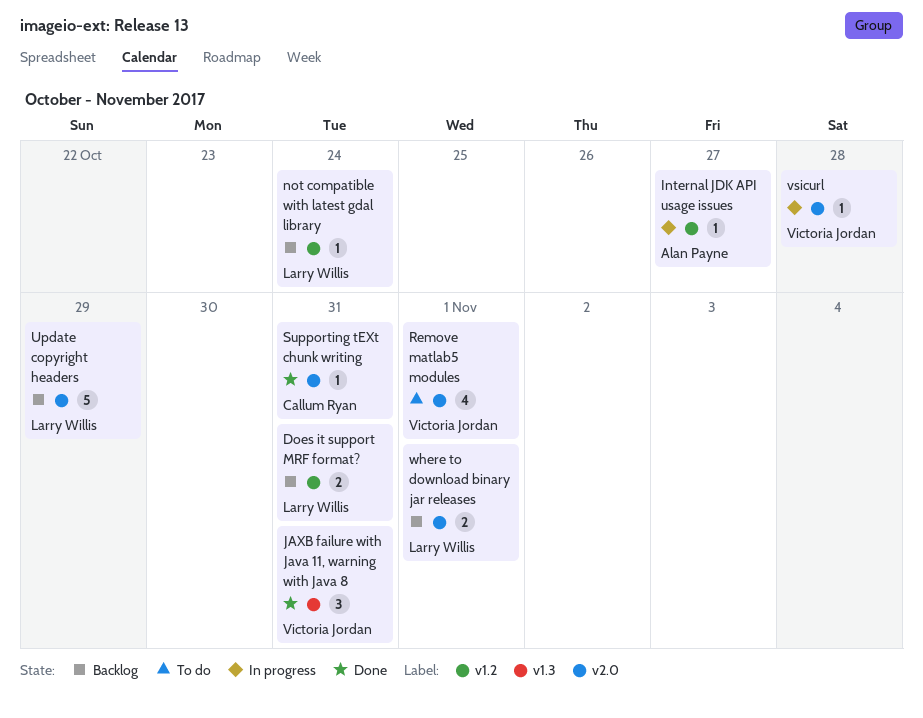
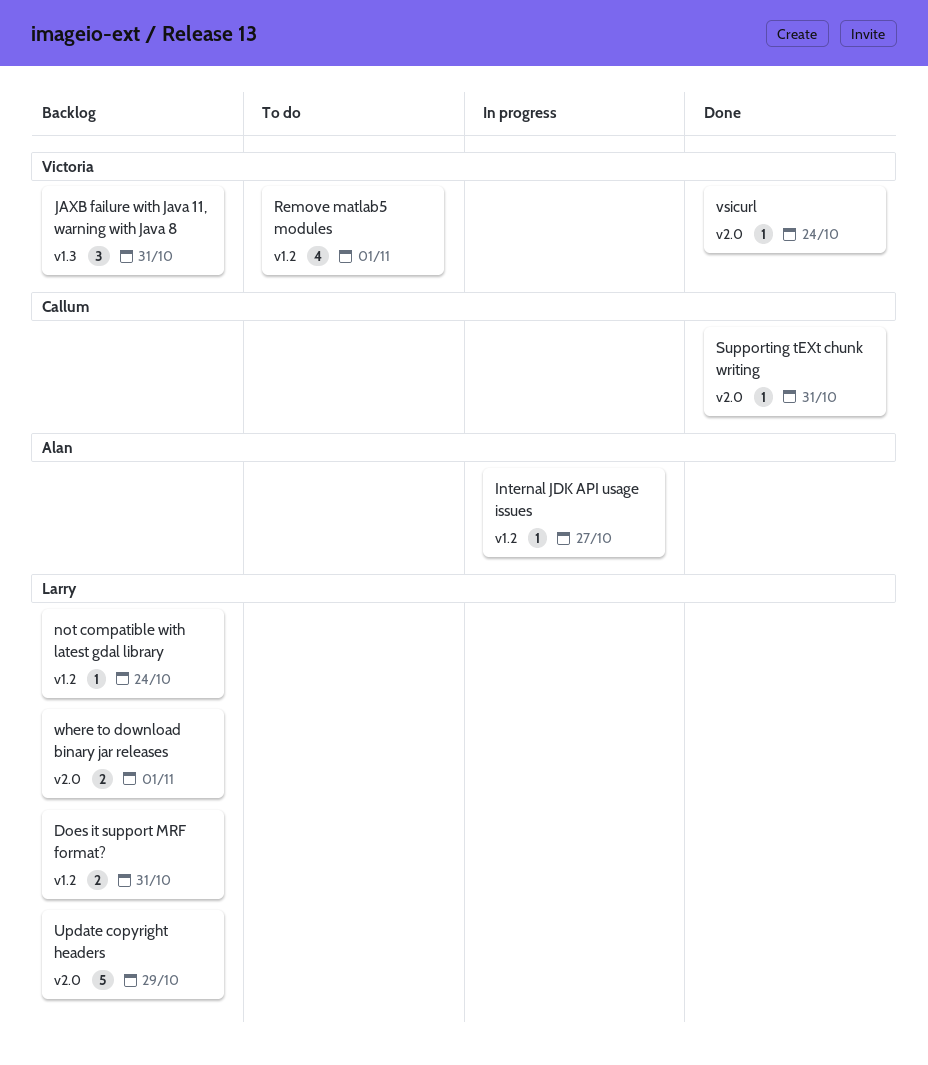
JAXB failure with Java 11, warning with Java 8, status: Done -> Backlog
Remove matlab5 modules, label: v2.0 -> v1.2
vsicurl, status: In progress -> Done
vsicurl, due: Oct 28 -> Oct 24

